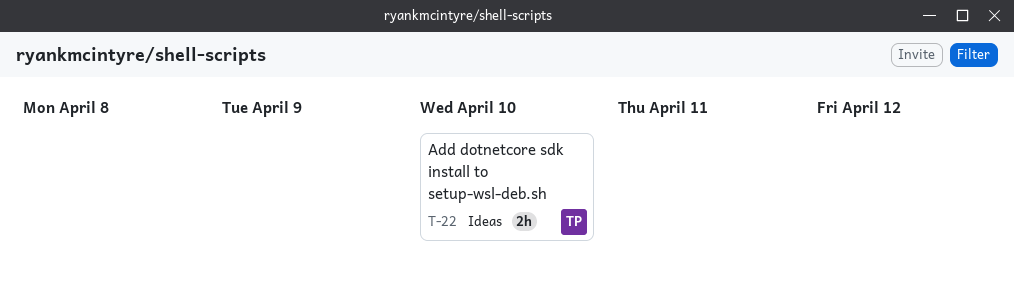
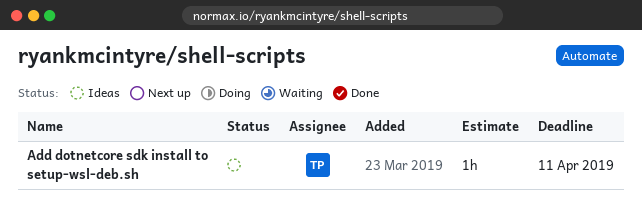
Add dotnetcore sdk install to setup-wsl-deb.sh, estimate: 2h -> 1h
Add dotnetcore sdk install to setup-wsl-deb.sh, due: Apr 10 -> Apr 11

